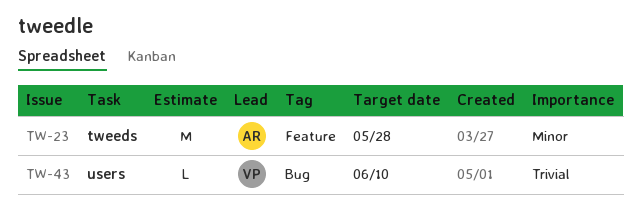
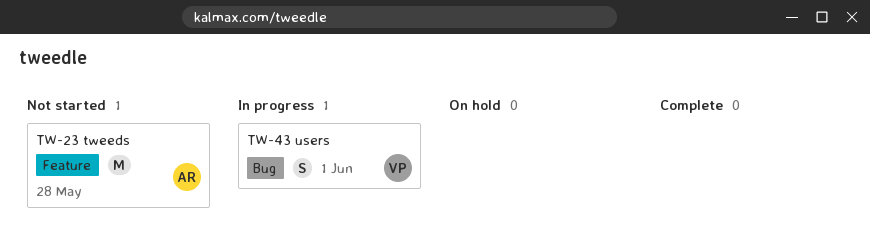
TW-43, estimate: L -> S
TW-43, due: Jun 10 -> Jun 1

